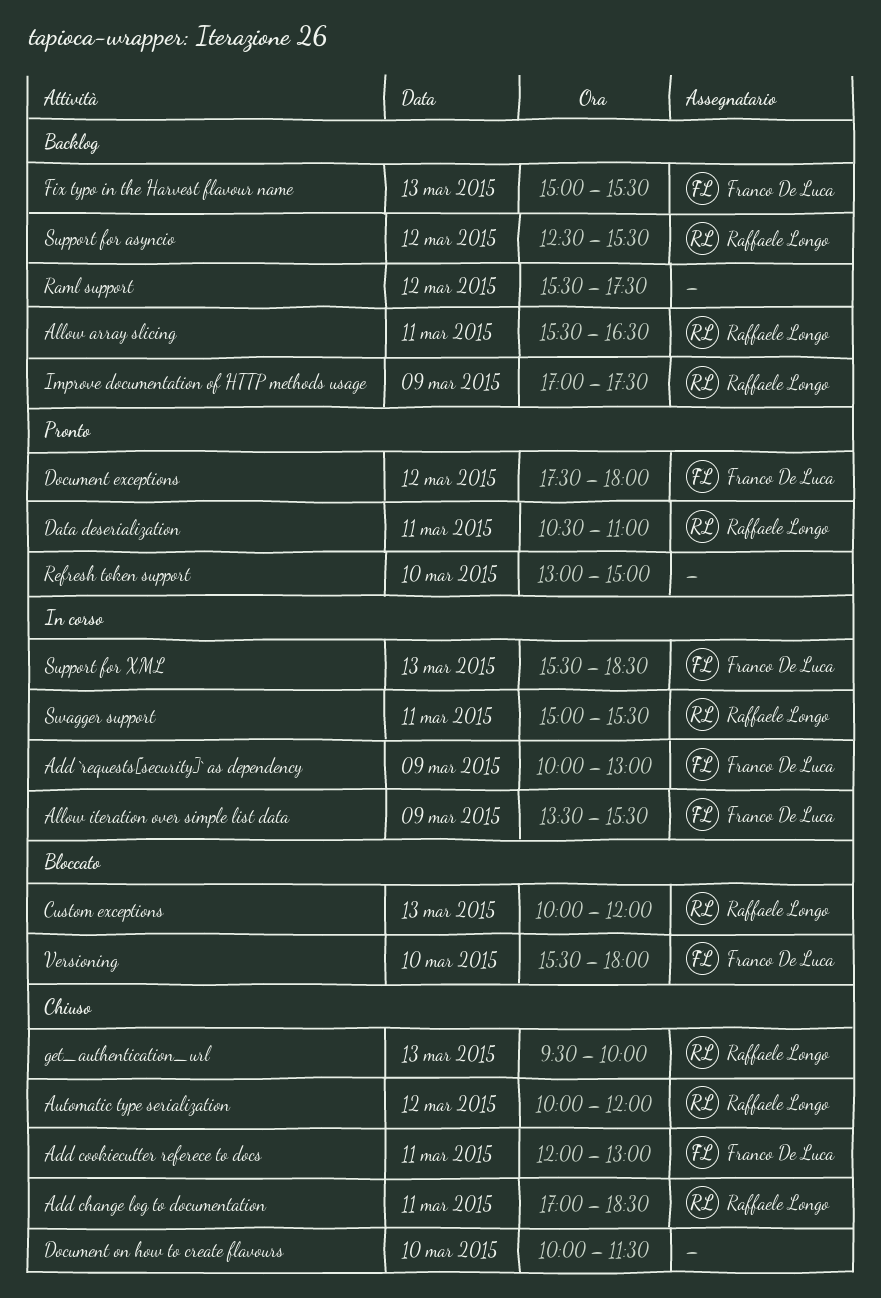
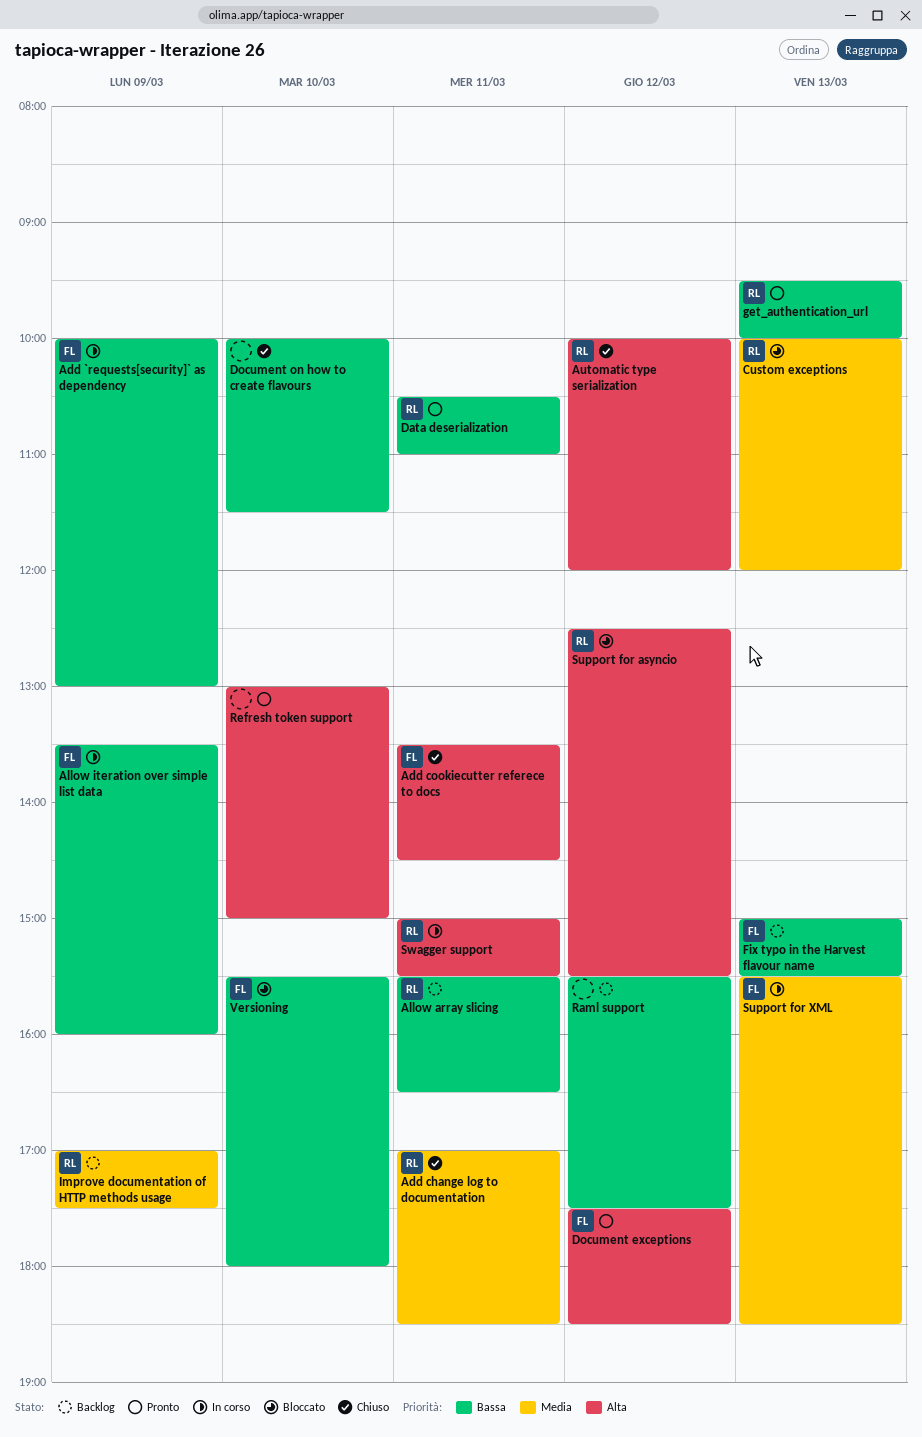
Add cookiecutter referece to docs, begins: 12:00 -> 13:30
Add cookiecutter referece to docs, ends: 13:00 -> 14:30
Allow iteration over simple list data, ends: 15:30 -> 16:00
Document exceptions, ends: 18:00 -> 18:30
get_authentication_url, status: Chiuso -> Pronto
Support for asyncio, status: Backlog -> Bloccato

